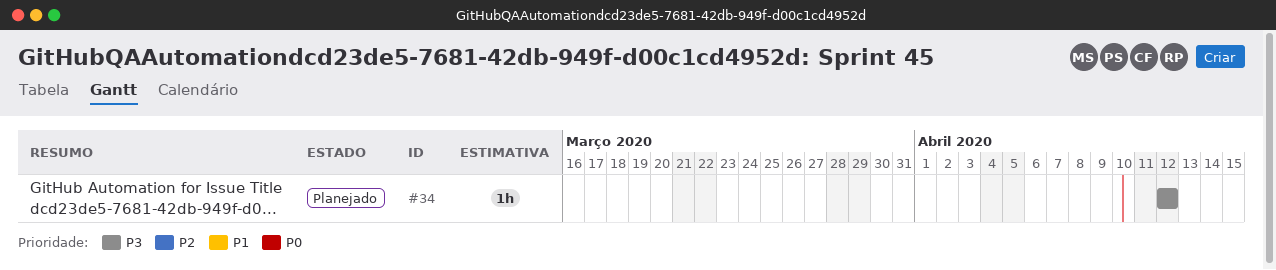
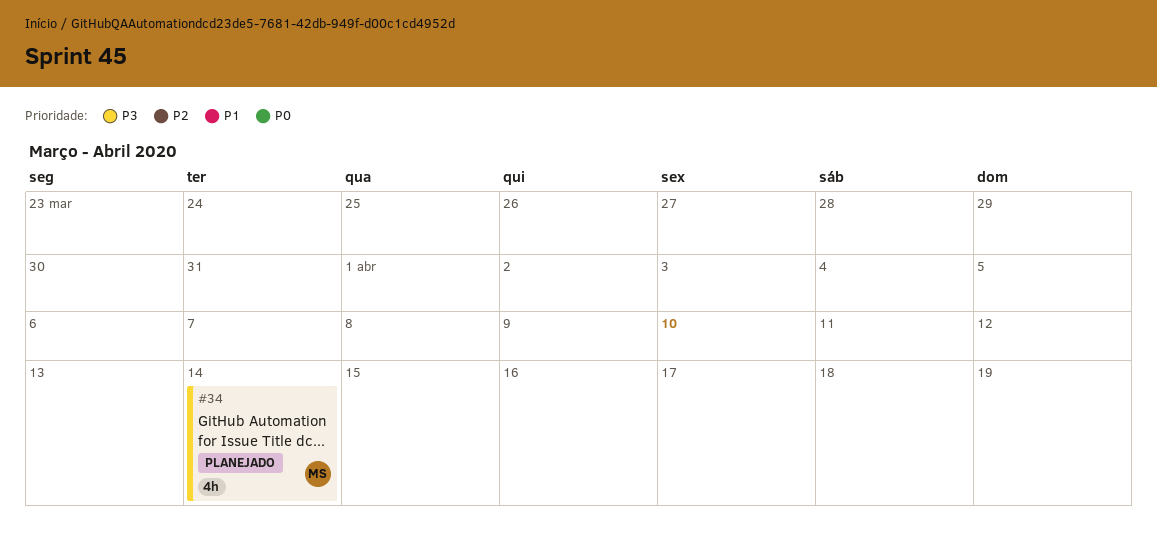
#34, estimate: 1h -> 4h
#34, due: Apr 12 -> Apr 14

